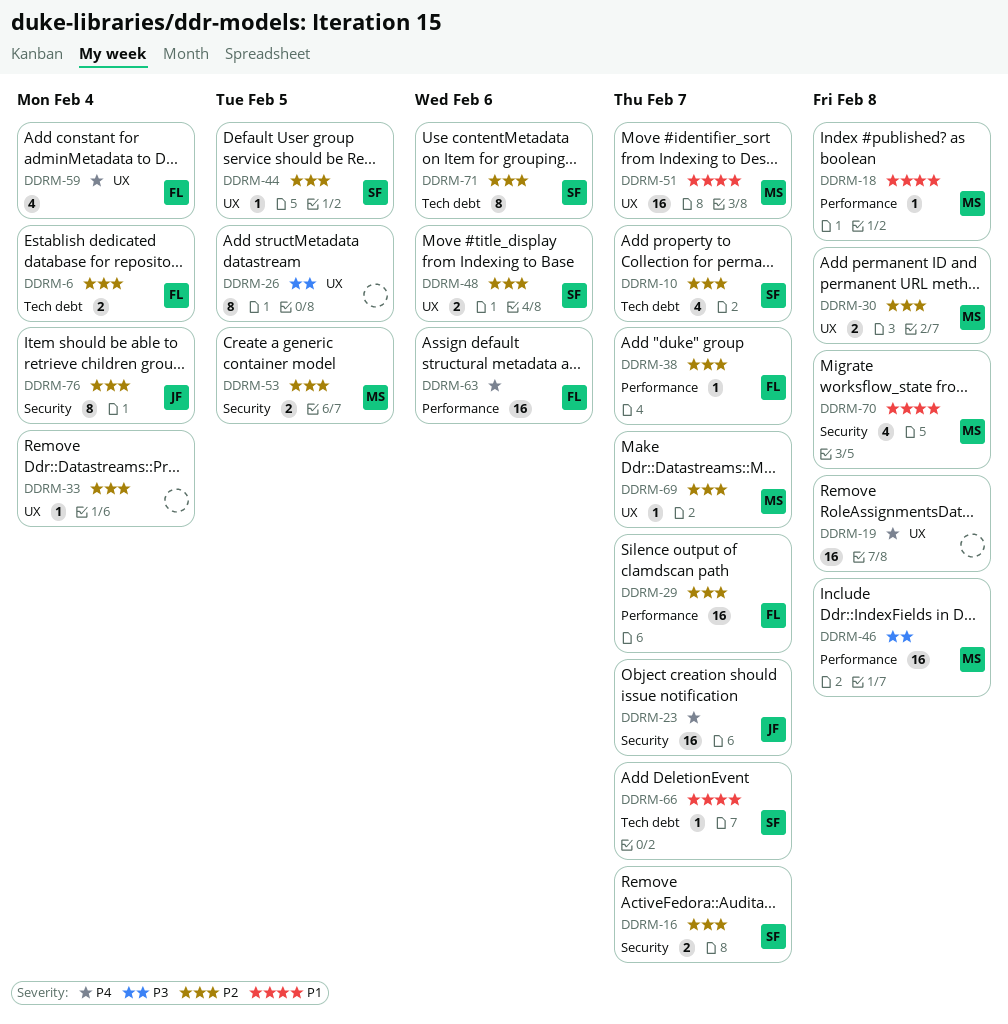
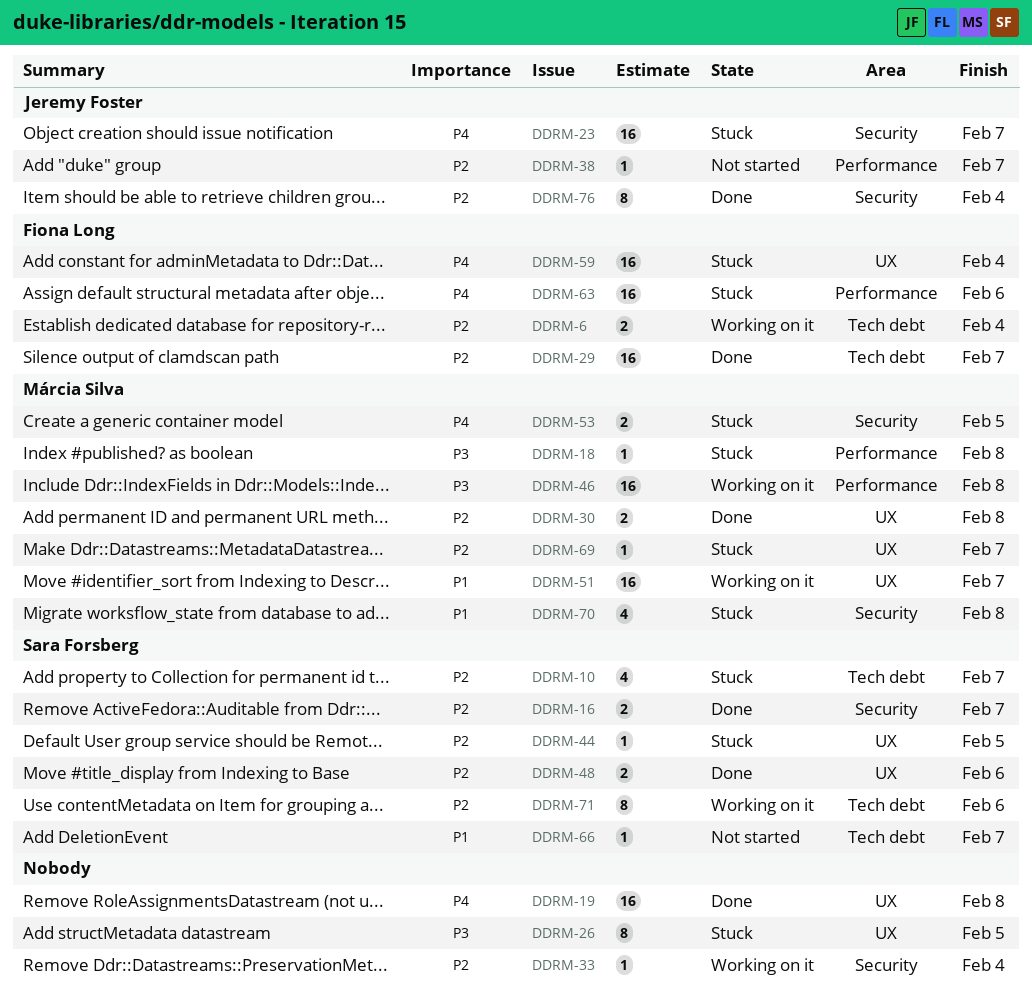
DDRM-18, priority: P1 -> P3
DDRM-29, label: Performance -> Tech debt
DDRM-33, label: UX -> Security
DDRM-38, owner: Fiona Long -> Jeremy Foster
DDRM-53, priority: P2 -> P4
DDRM-59, estimate: 4 -> 16

